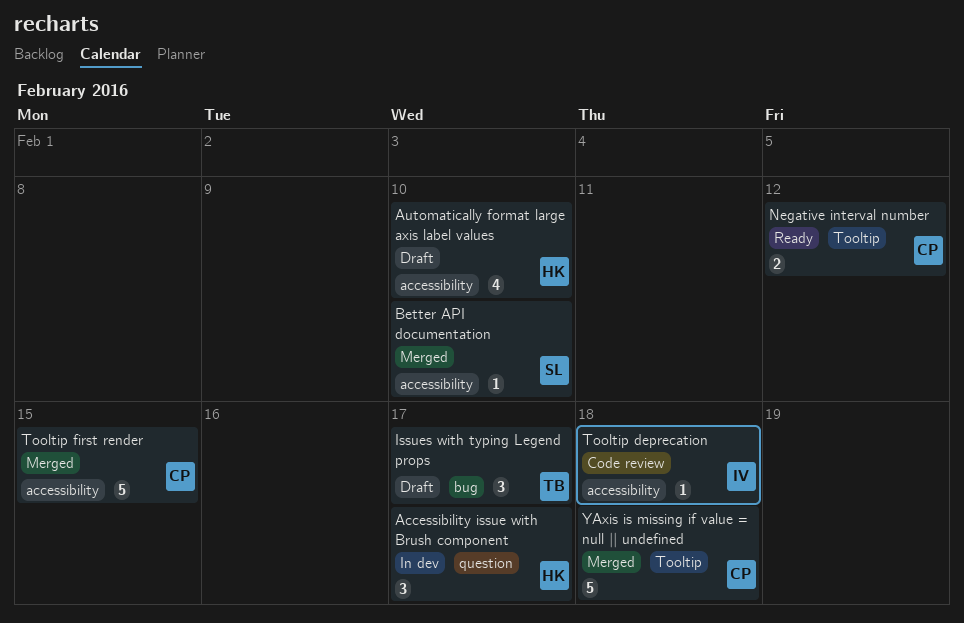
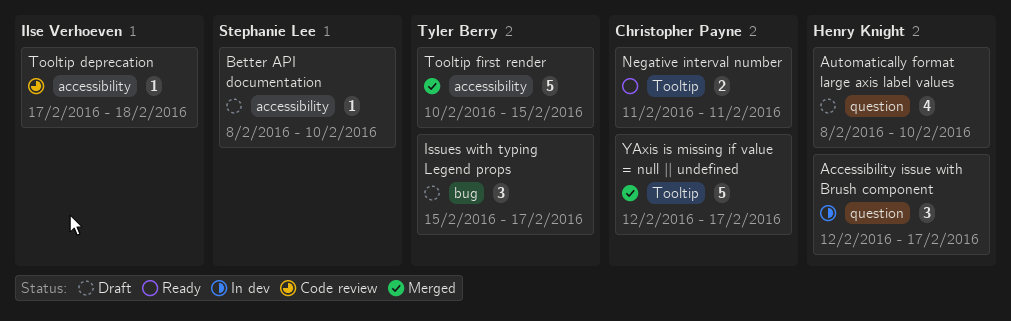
Automatically format large axis label values, label: accessibility -> question
Better API documentation, status: Merged -> Draft
Negative interval number, due: Feb 12 -> Feb 11
Tooltip first render, owner: Christopher Payne -> Tyler Berry
YAxis is missing if value = null || undefined, due: Feb 18 -> Feb 17

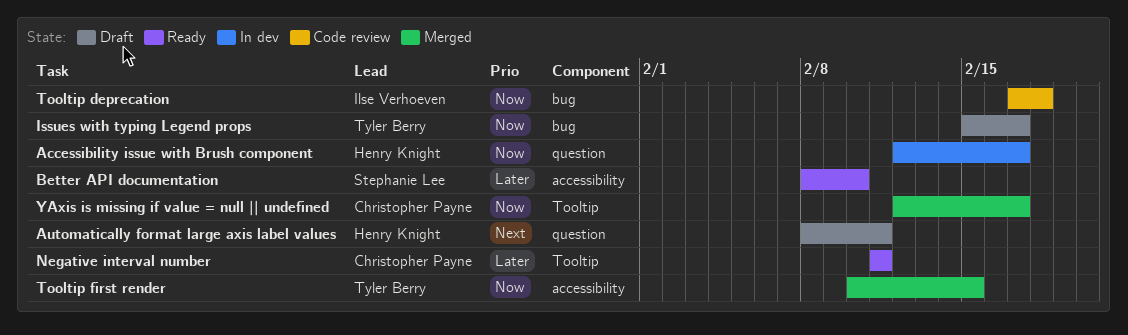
Automatically format large axis label values, due: Feb 10 -> Feb 11
Better API documentation, status: Draft -> Ready
Tooltip deprecation, label: accessibility -> bug

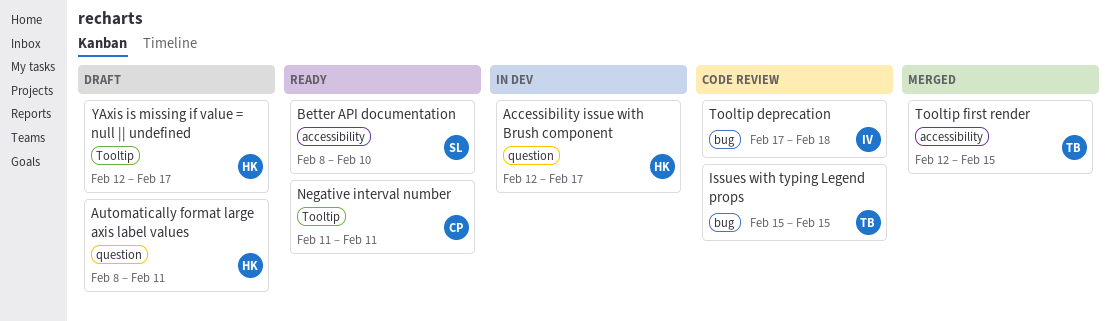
Issues with typing Legend props, status: Draft -> Code review
Issues with typing Legend props, due: Feb 17 -> Feb 15
Tooltip first render, start: Feb 10 -> Feb 12
YAxis is missing if value = null || undefined, status: Merged -> Draft
YAxis is missing if value = null || undefined, owner: Christopher Payne -> Henry Knight

